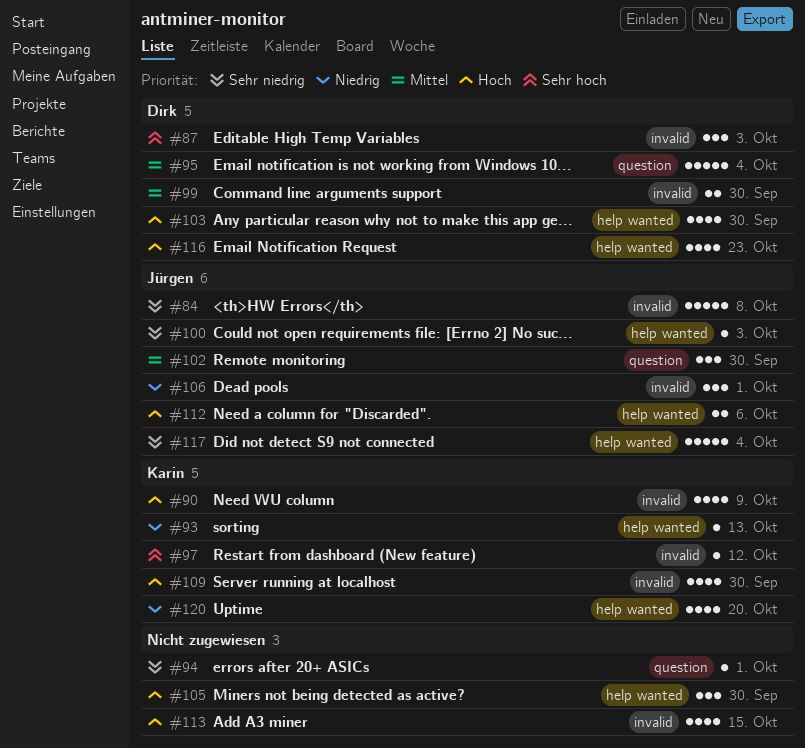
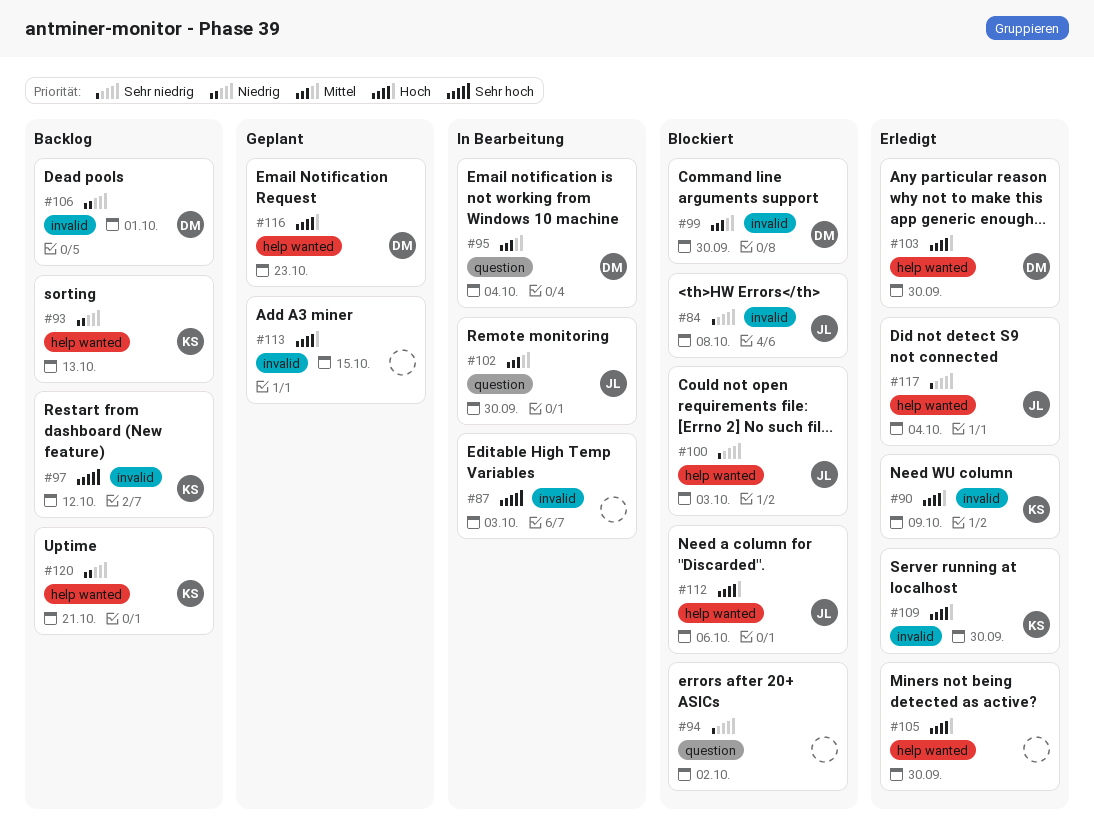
#87, owner: Dirk -> none
#94, due: Oct 1 -> Oct 2
#106, owner: Jürgen -> Dirk
#120, due: Oct 20 -> Oct 21

